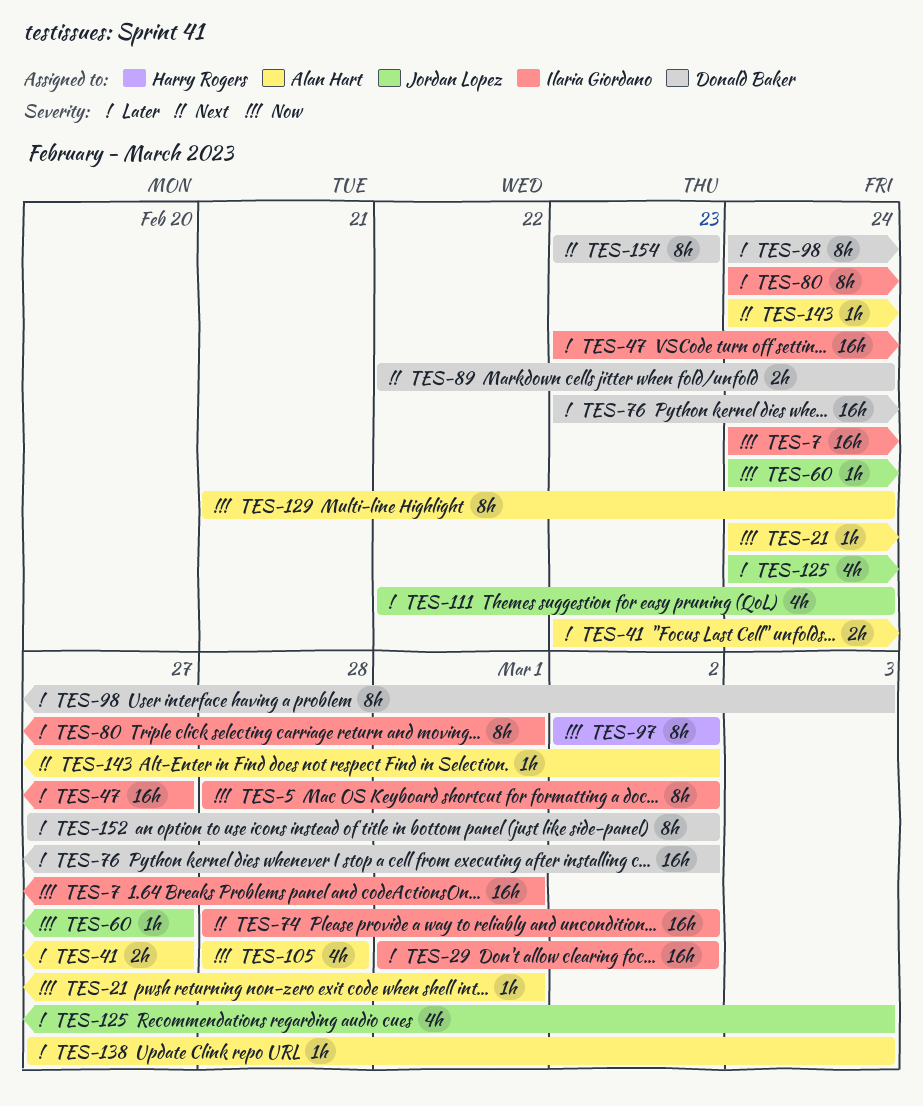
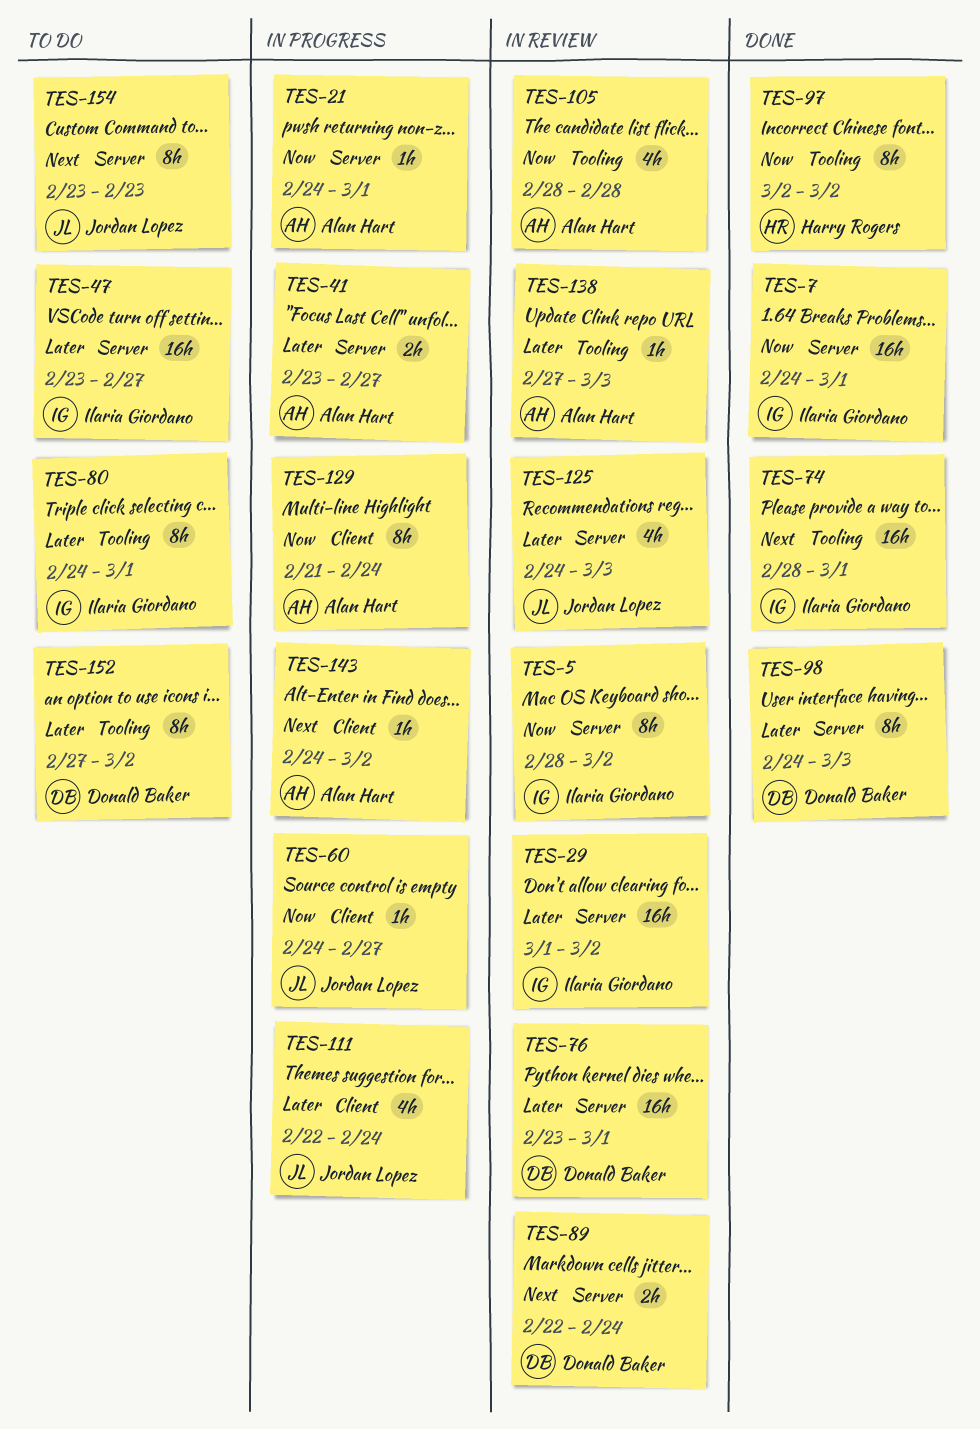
TES-74, due: Mar 2 -> Mar 1
TES-76, due: Mar 2 -> Mar 1
TES-154, owner: Donald Baker -> Jordan Lopez

